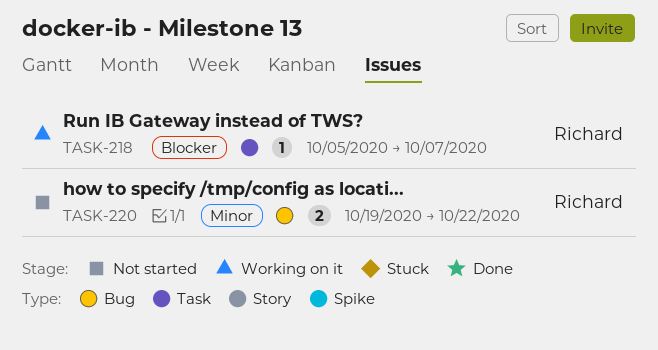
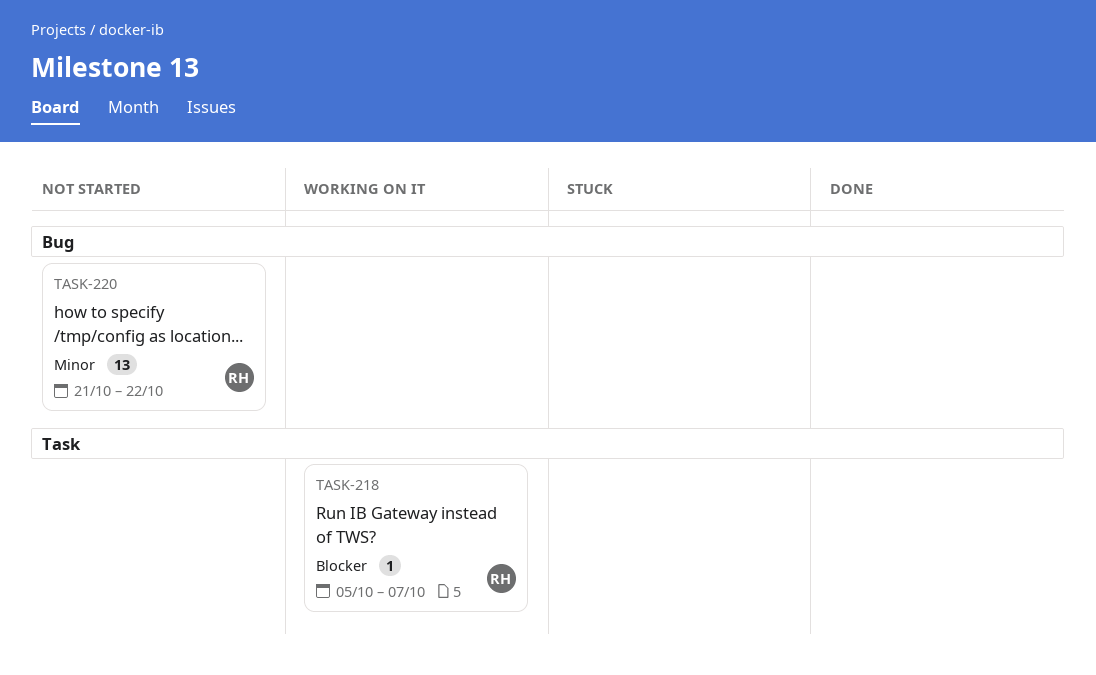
TASK-220, estimate: 2 -> 13
TASK-220, start: Oct 19 -> Oct 21

